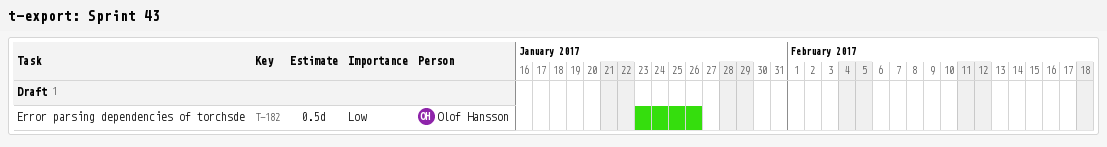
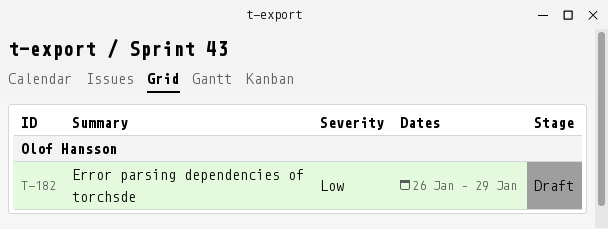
T-182, start: Jan 23 -> Jan 26
T-182, due: Jan 26 -> Jan 29

